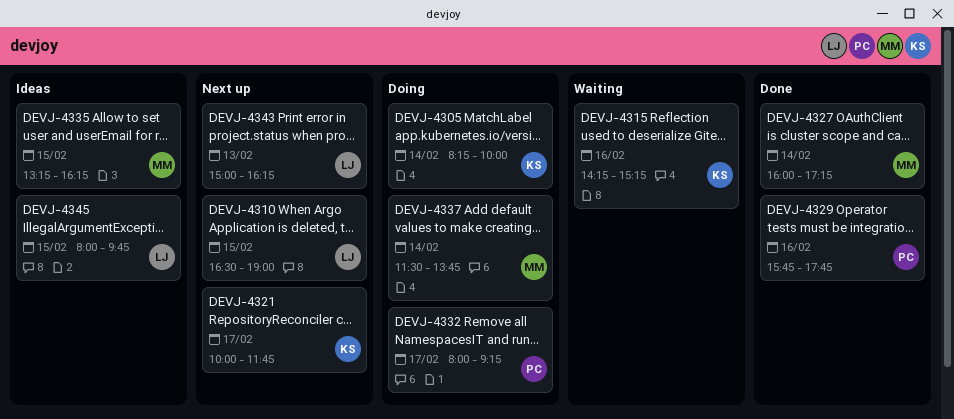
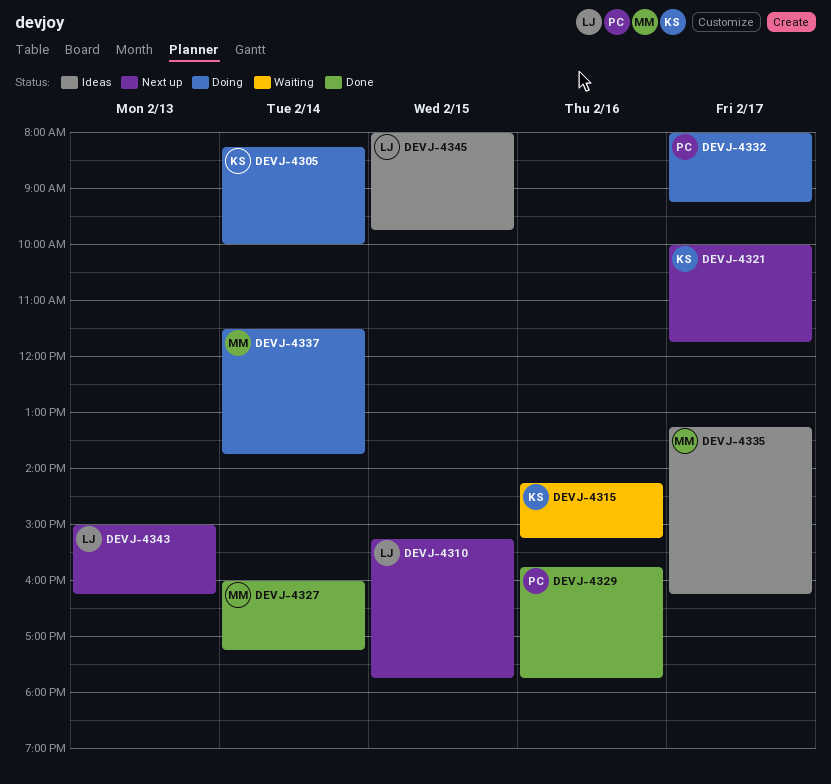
DEVJ-4310, begins: 16:30 -> 15:15
DEVJ-4310, ends: 19:00 -> 17:45
DEVJ-4335, day: Feb 15 -> Feb 17

